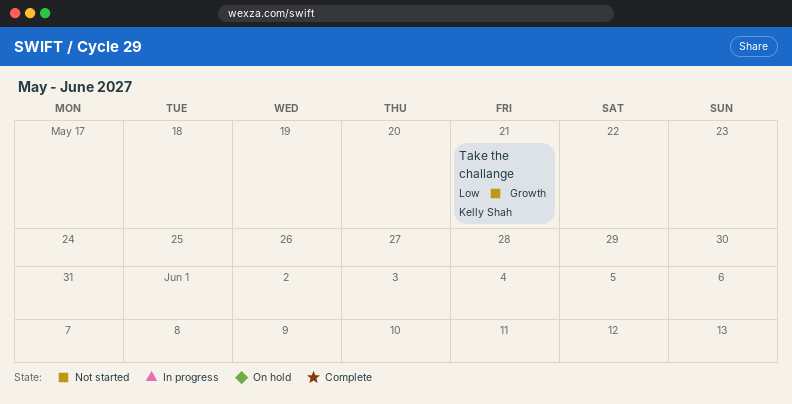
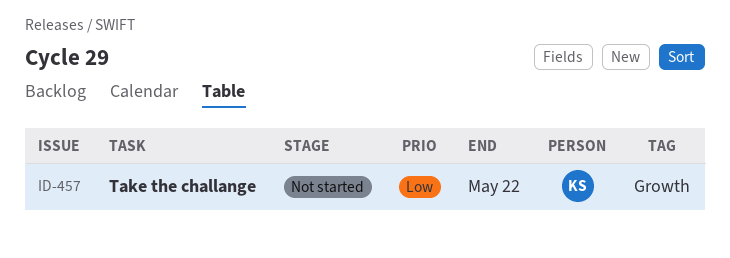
Take the challange, due: May 21 -> May 22

